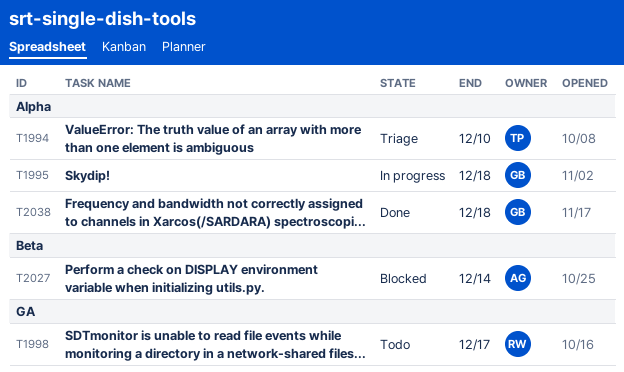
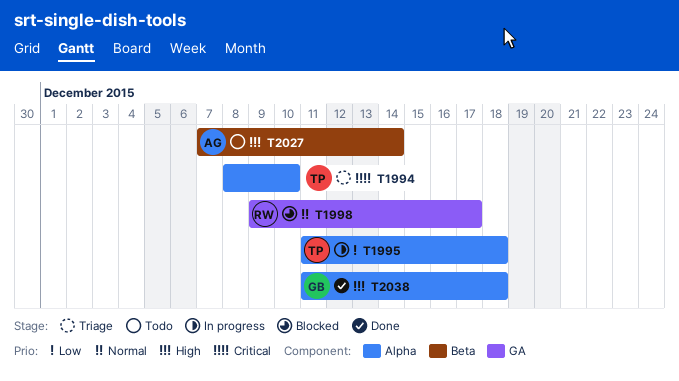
T1995, owner: GB -> TP
T1998, status: Todo -> Blocked
T2027, status: Blocked -> Todo

